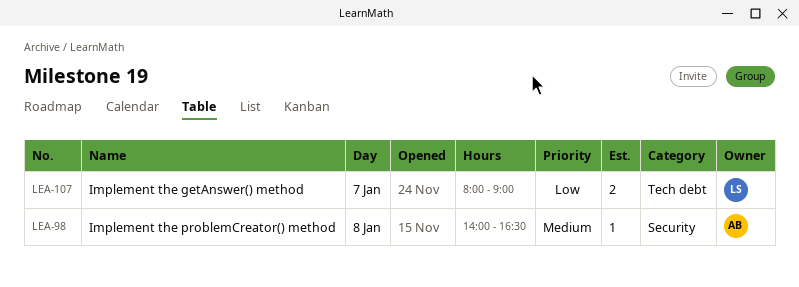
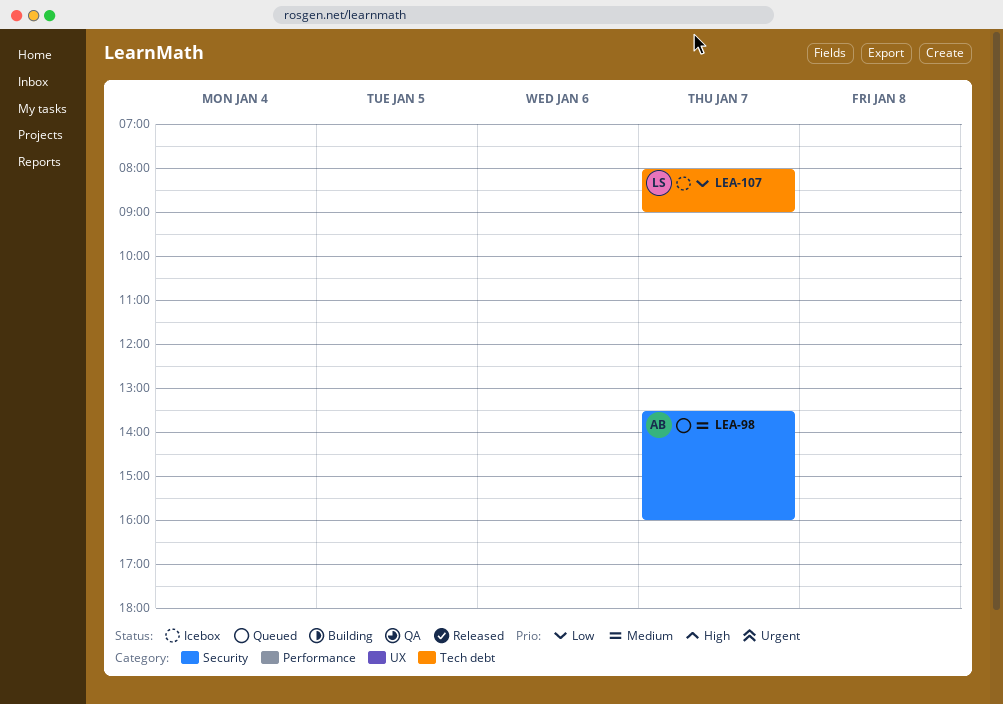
LEA-98, day: Jan 8 -> Jan 7
LEA-98, begins: 14:00 -> 13:30
LEA-98, ends: 16:30 -> 16:00

